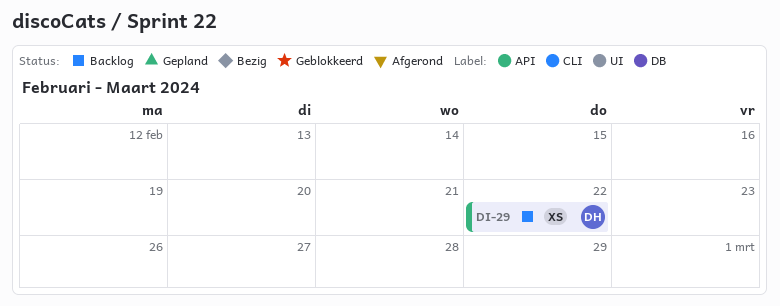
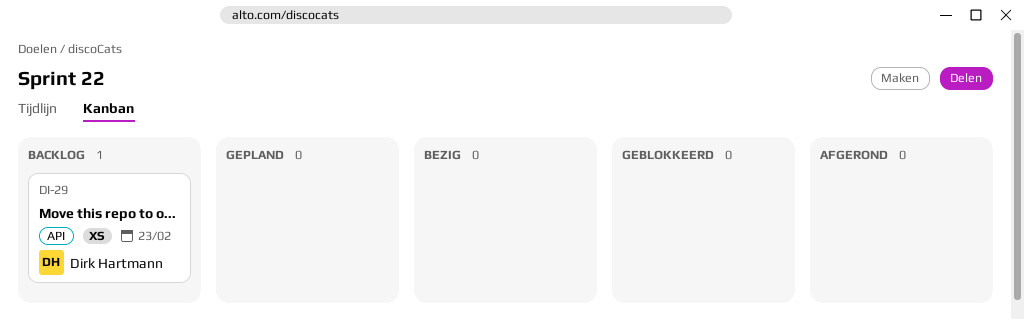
DI-29, due: Feb 22 -> Feb 23

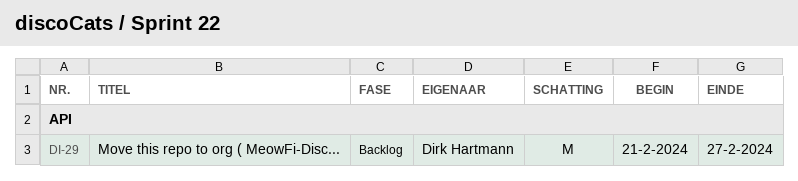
DI-29, estimate: XS -> M
DI-29, due: Feb 23 -> Feb 27

